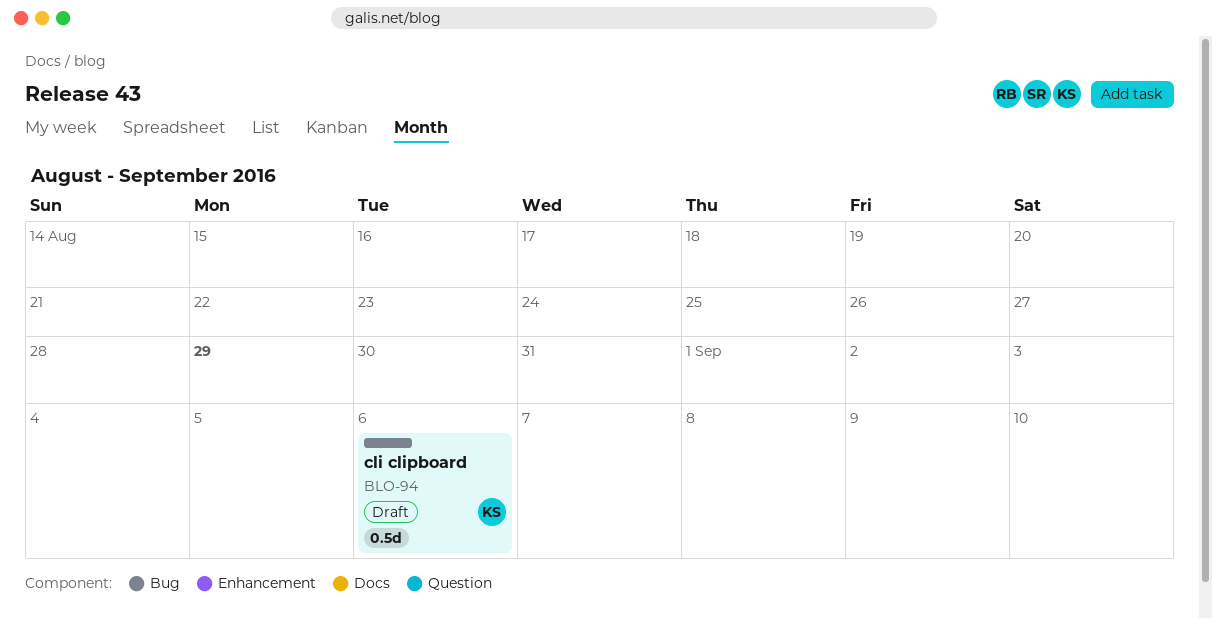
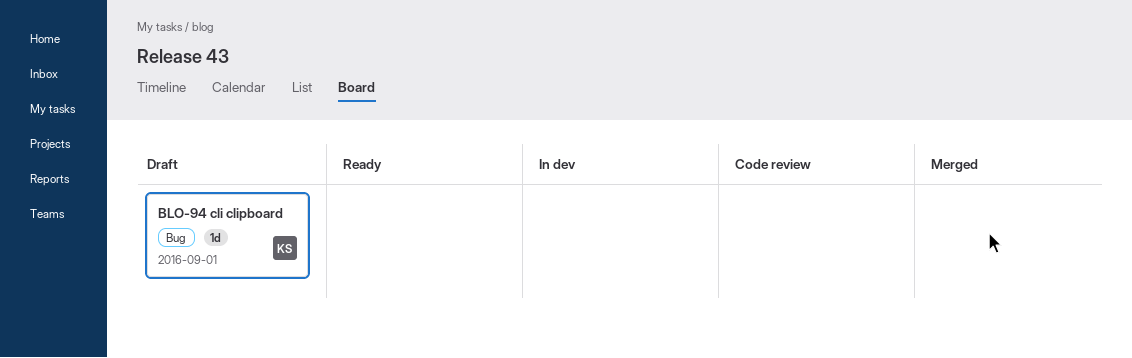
BLO-94, estimate: 0.5d -> 1d
BLO-94, due: Sep 6 -> Sep 1

